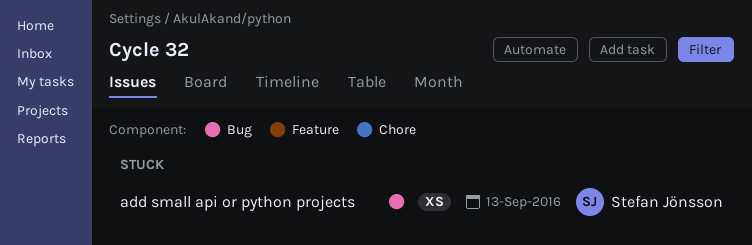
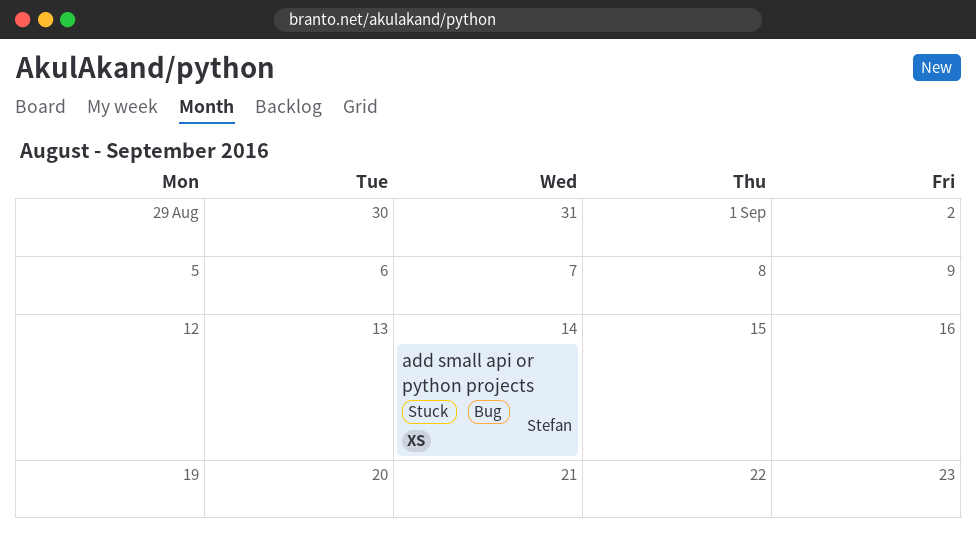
add small api or python projects, due: Sep 13 -> Sep 14

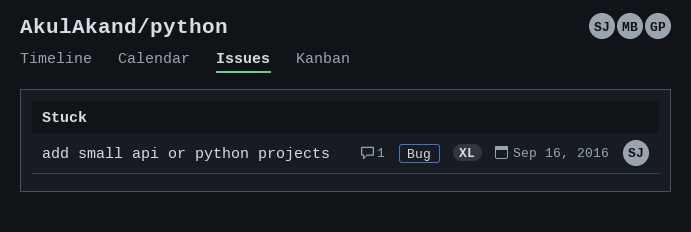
add small api or python projects, estimate: XS -> XL
add small api or python projects, due: Sep 14 -> Sep 16

